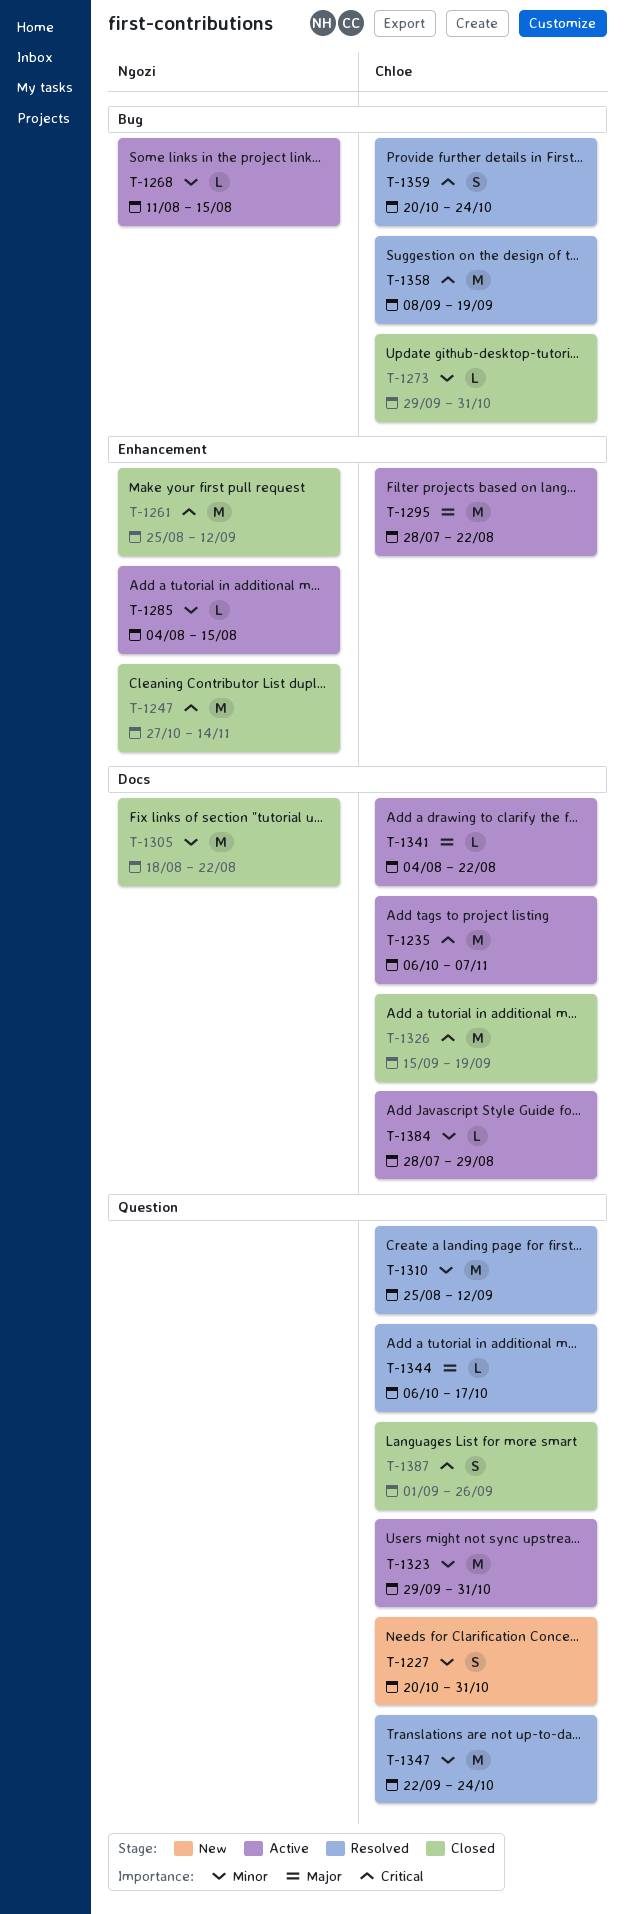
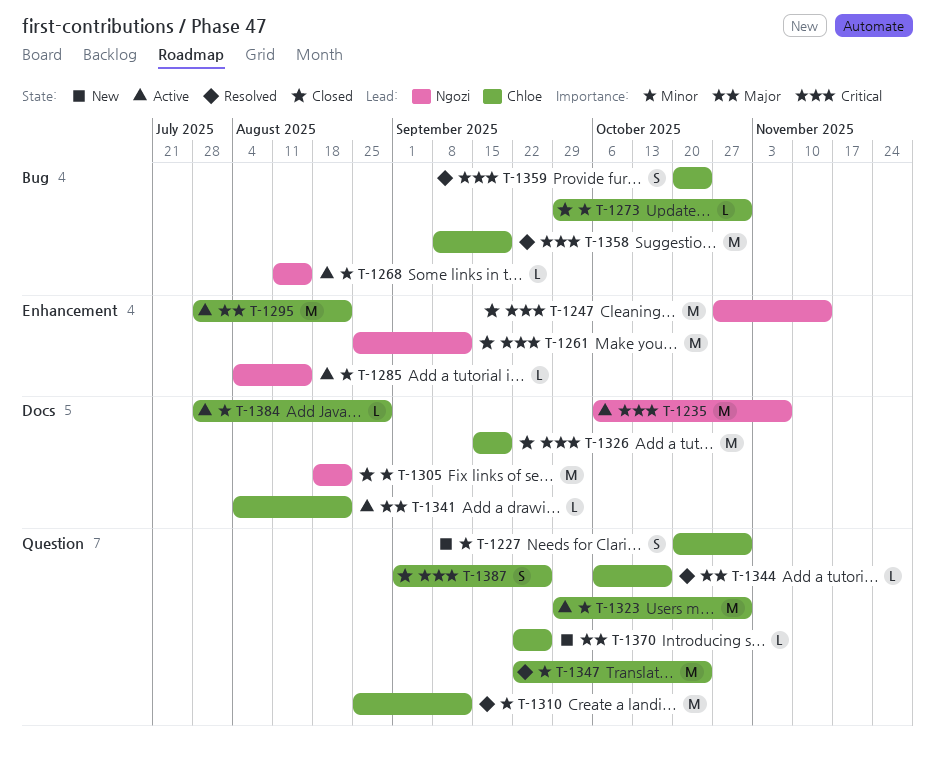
T-1235, owner: Chloe -> Ngozi
T-1370: none -> present

